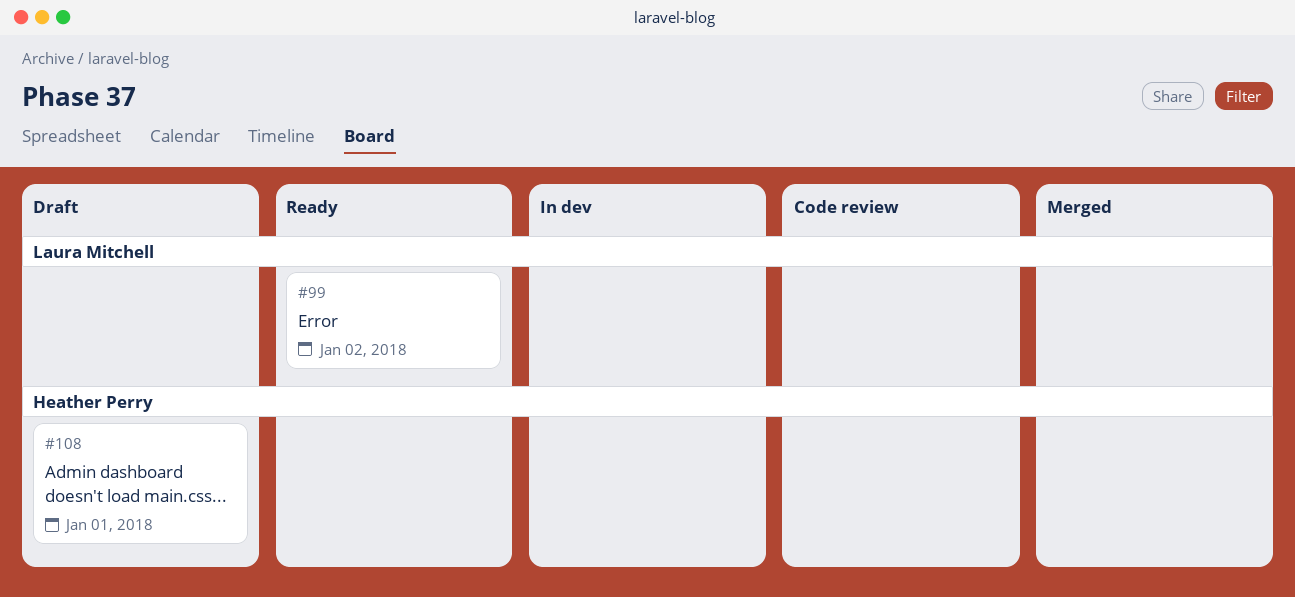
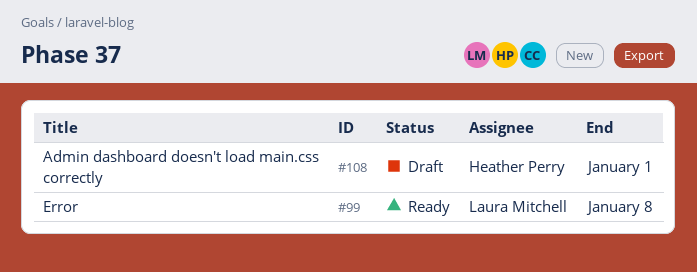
#99, due: Jan 2 -> Jan 8

